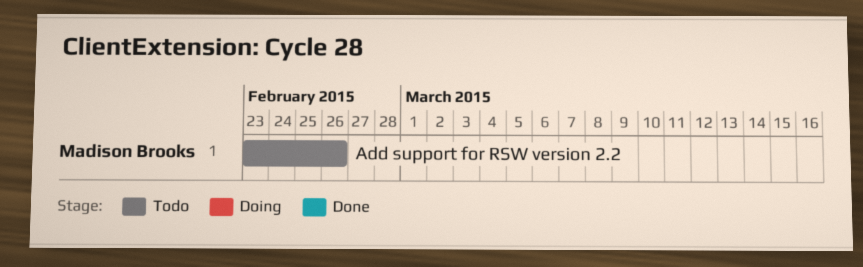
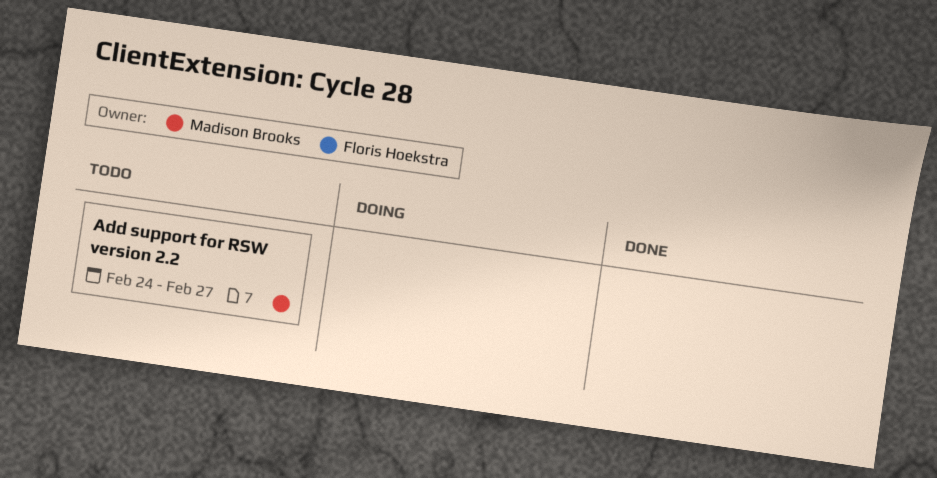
Add support for RSW version 2.2, start: Feb 23 -> Feb 24
Add support for RSW version 2.2, due: Feb 26 -> Feb 27

